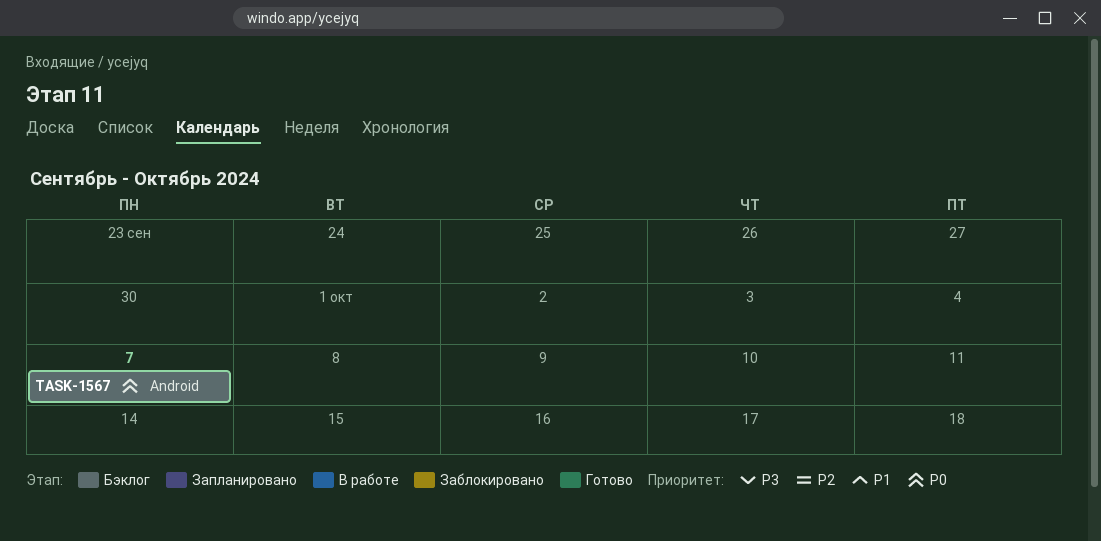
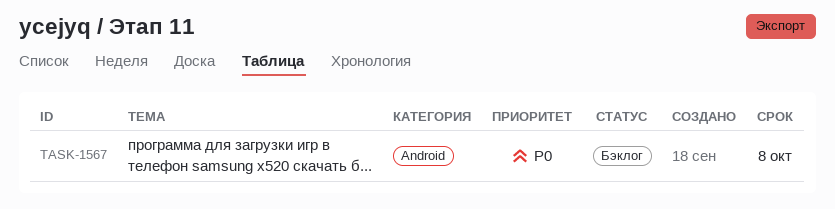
TASK-1567, due: Oct 7 -> Oct 8

